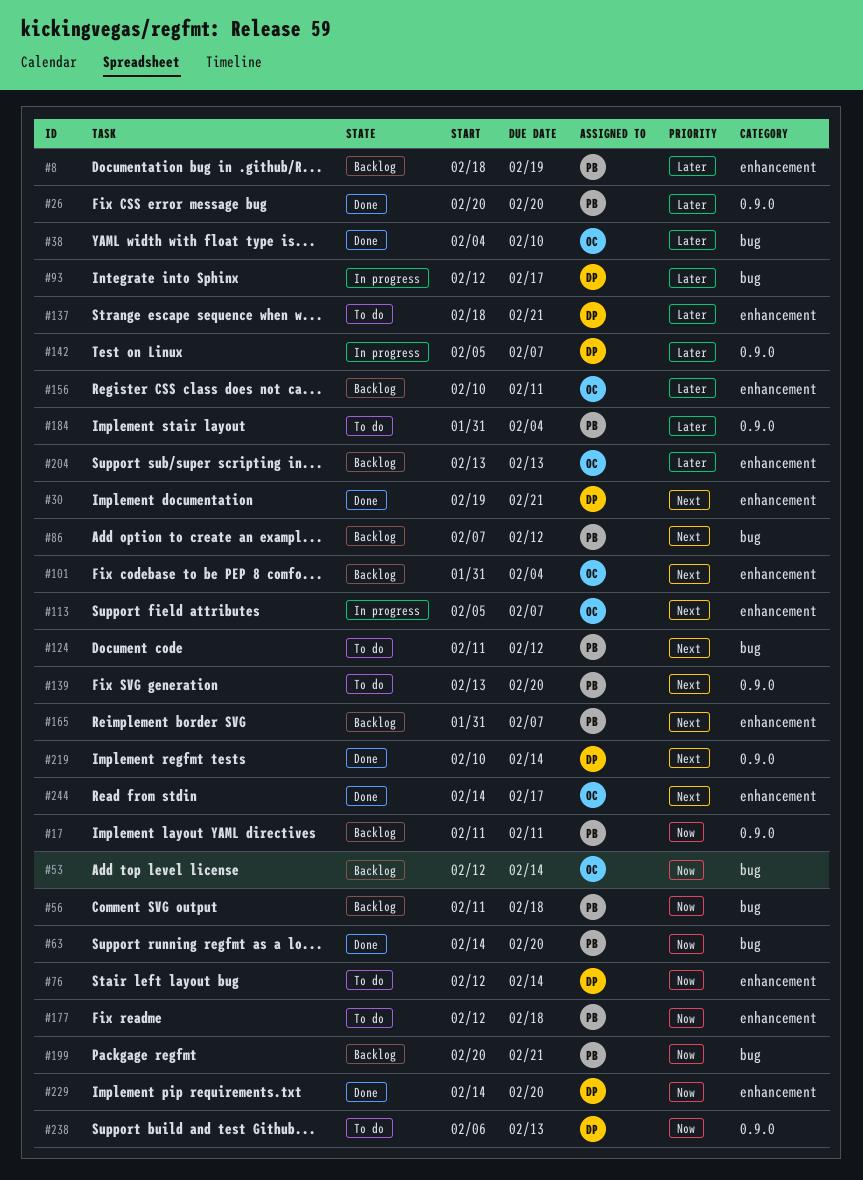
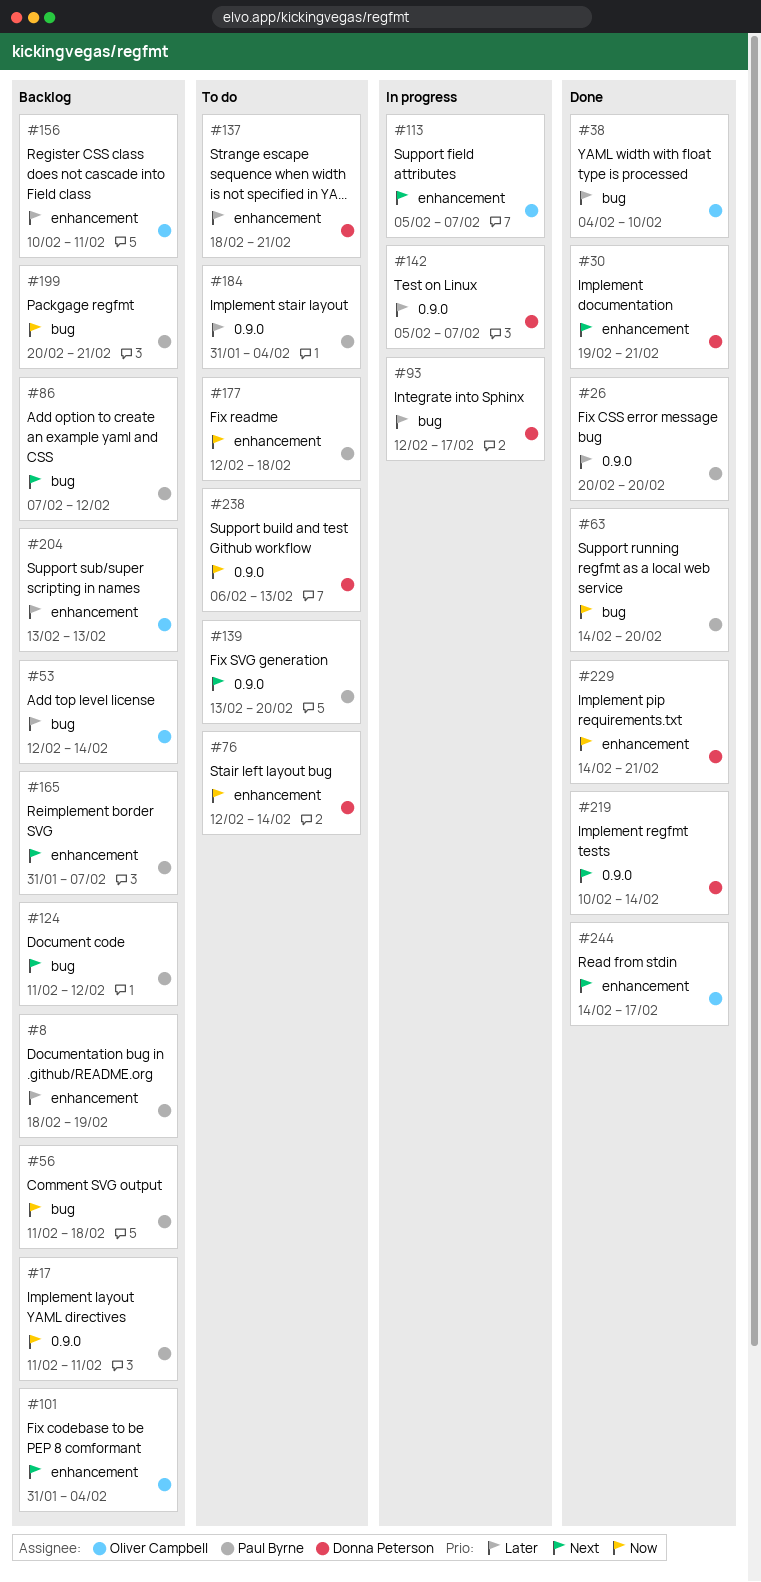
#53, priority: Now -> Later
#124, status: To do -> Backlog
#229, due: Feb 20 -> Feb 21

